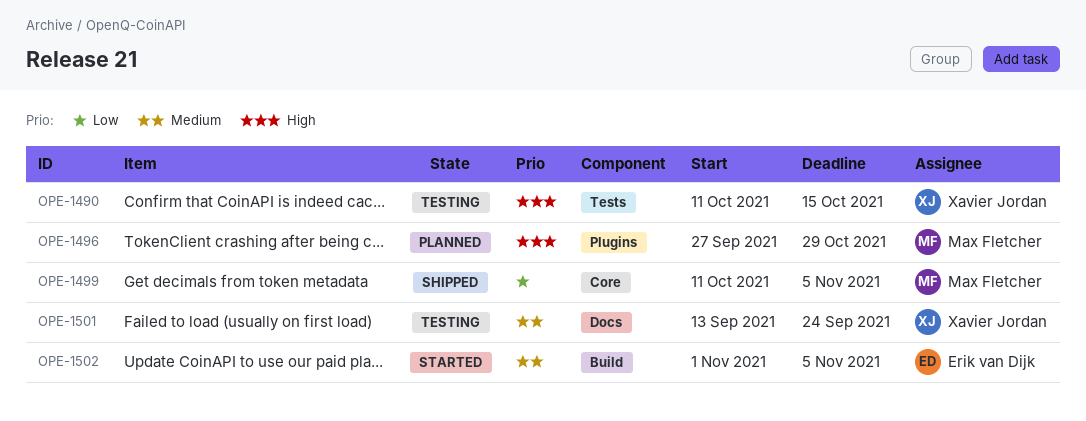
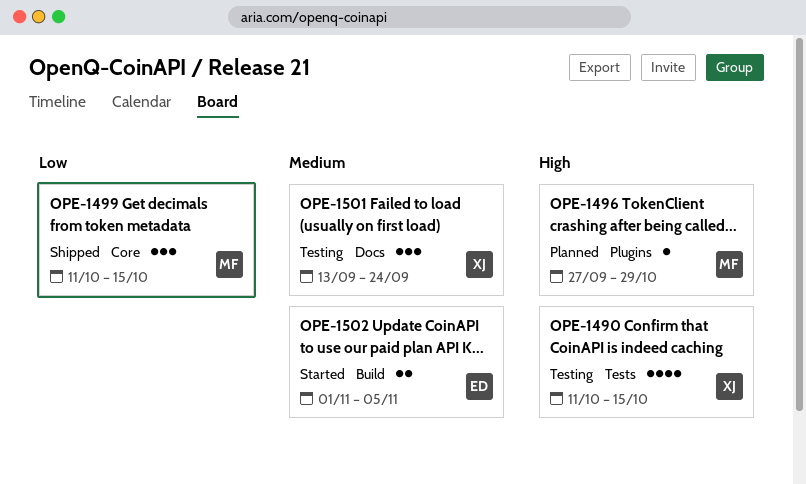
OPE-1499, due: Nov 5 -> Oct 15

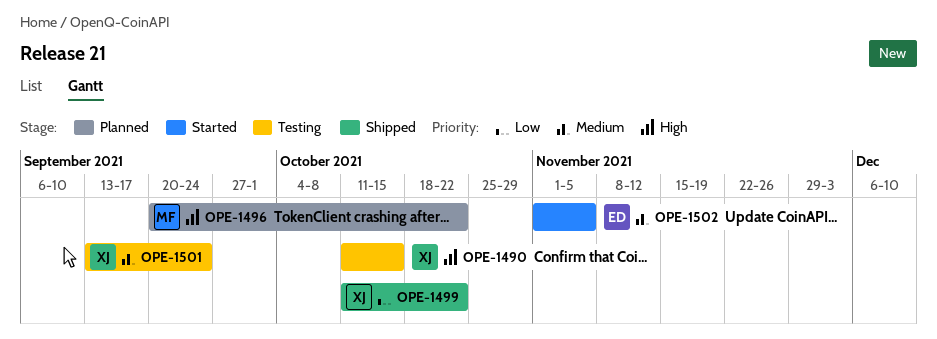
OPE-1496, start: Sep 27 -> Sep 20
OPE-1496, due: Oct 29 -> Oct 22
OPE-1499, owner: MF -> XJ
OPE-1499, due: Oct 15 -> Oct 22

